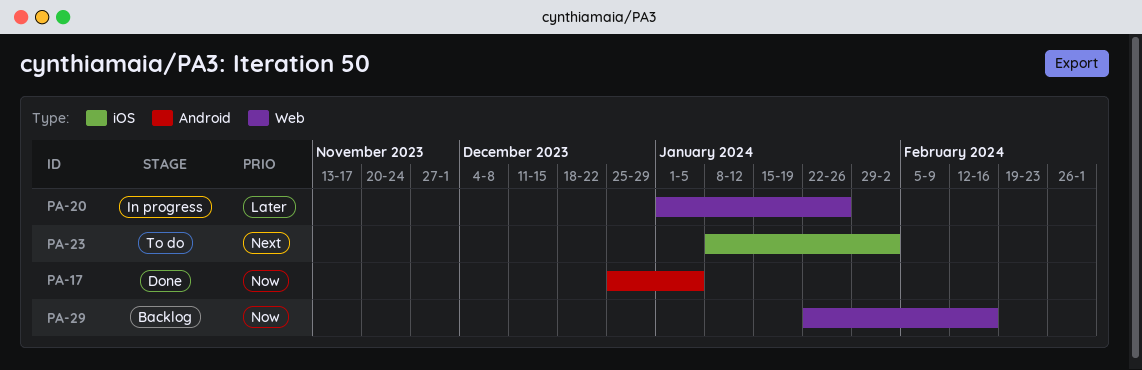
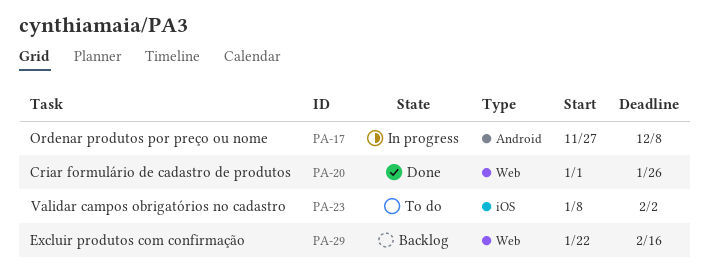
PA-17, status: Done -> In progress
PA-17, start: Dec 25 -> Nov 27
PA-17, due: Jan 5 -> Dec 8
PA-20, status: In progress -> Done

